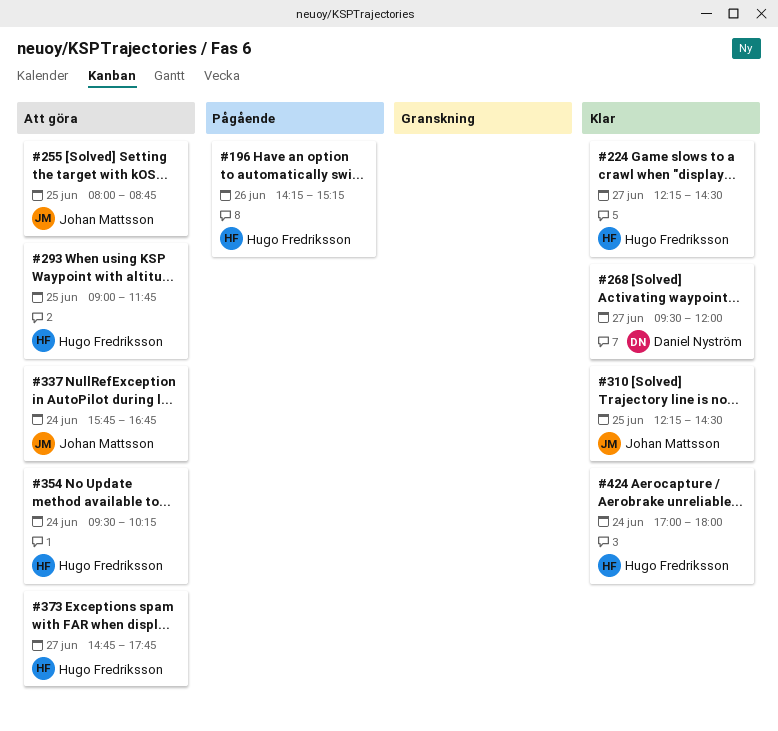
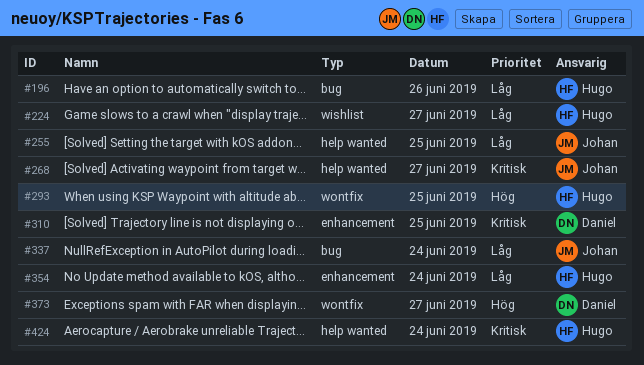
#268, owner: Daniel Nyström -> Johan Mattsson
#310, owner: Johan Mattsson -> Daniel Nyström
#373, owner: Hugo Fredriksson -> Daniel Nyström

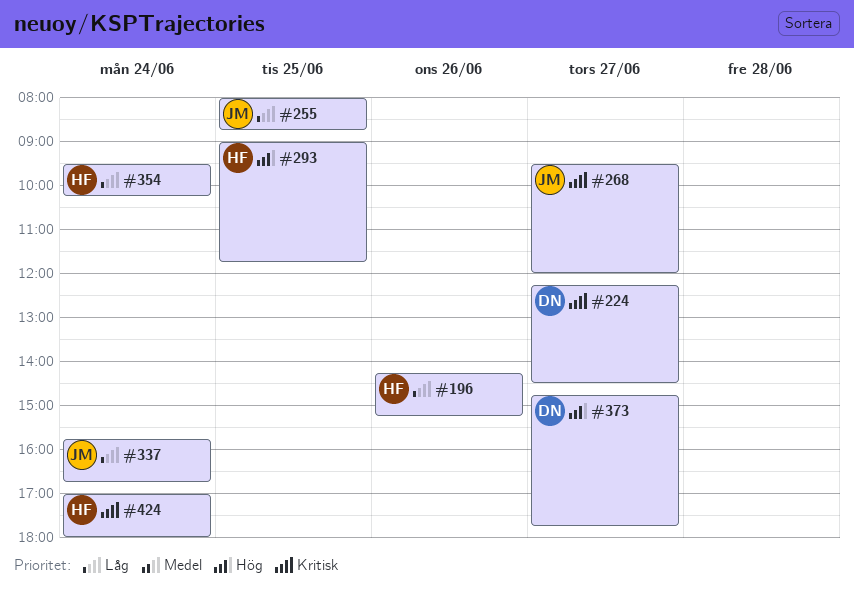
#224, owner: Hugo -> Daniel
#224, priority: Låg -> Kritisk
#310: present -> none

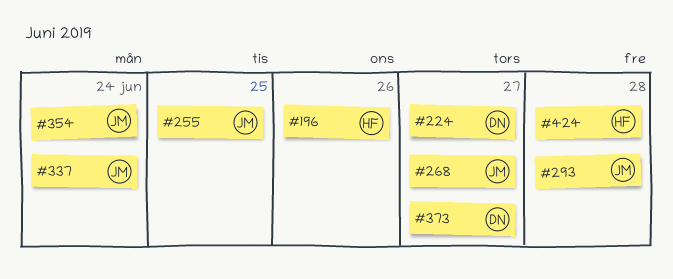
#293, owner: HF -> JM
#293, day: Jun 25 -> Jun 28
#354, owner: HF -> JM
#424, day: Jun 24 -> Jun 28

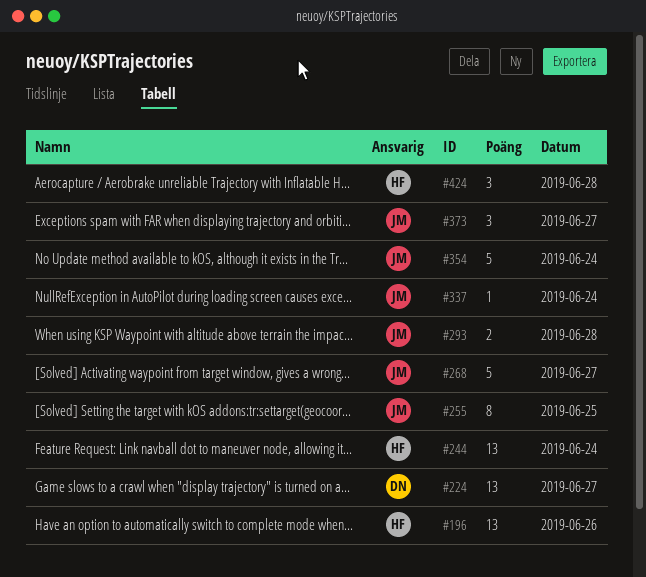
#244: none -> present
#373, owner: DN -> JM

